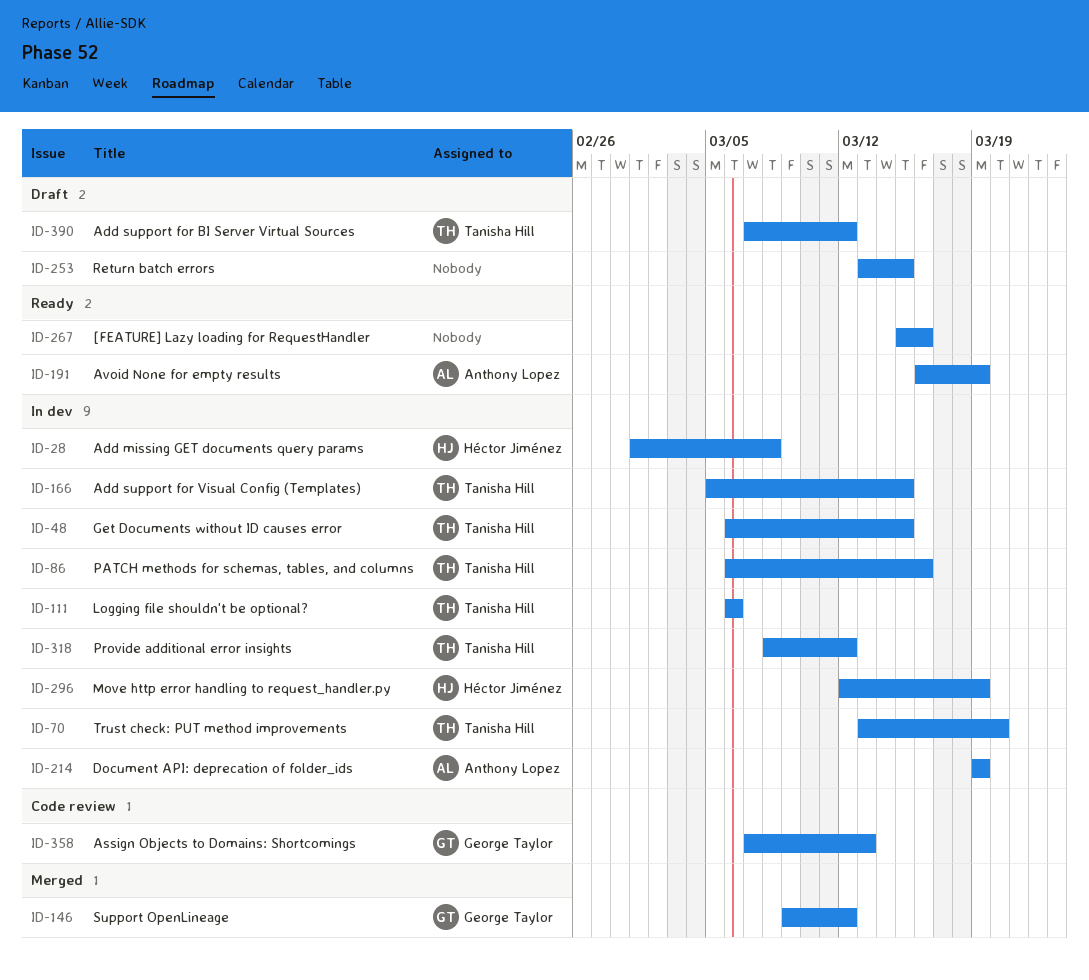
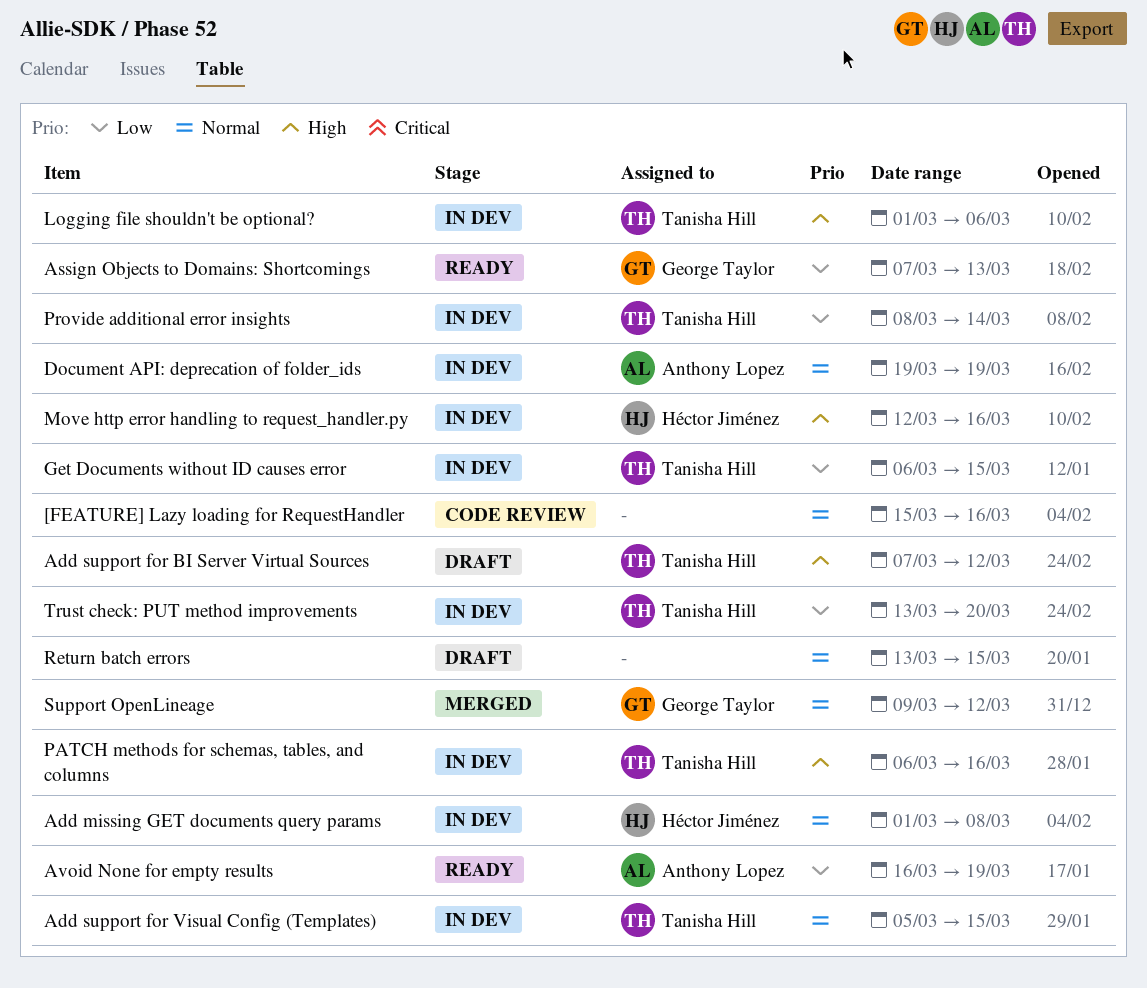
[FEATURE] Lazy loading for RequestHandler, status: Ready -> Code review
Assign Objects to Domains: Shortcomings, status: Code review -> Ready
Logging file shouldn't be optional?, start: Mar 6 -> Mar 1
Move http error handling to request_handler.py, due: Mar 19 -> Mar 16
Provide additional error insights, due: Mar 12 -> Mar 14

